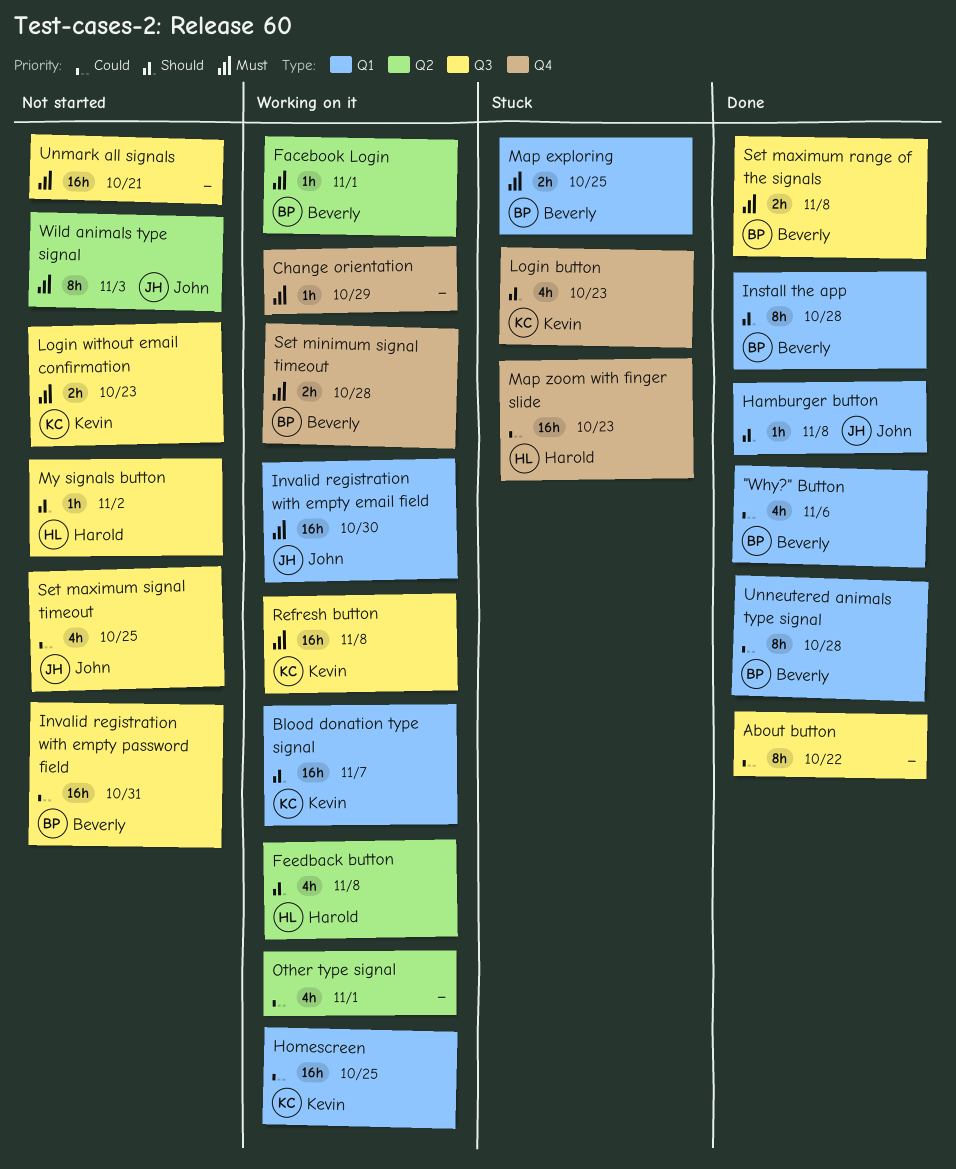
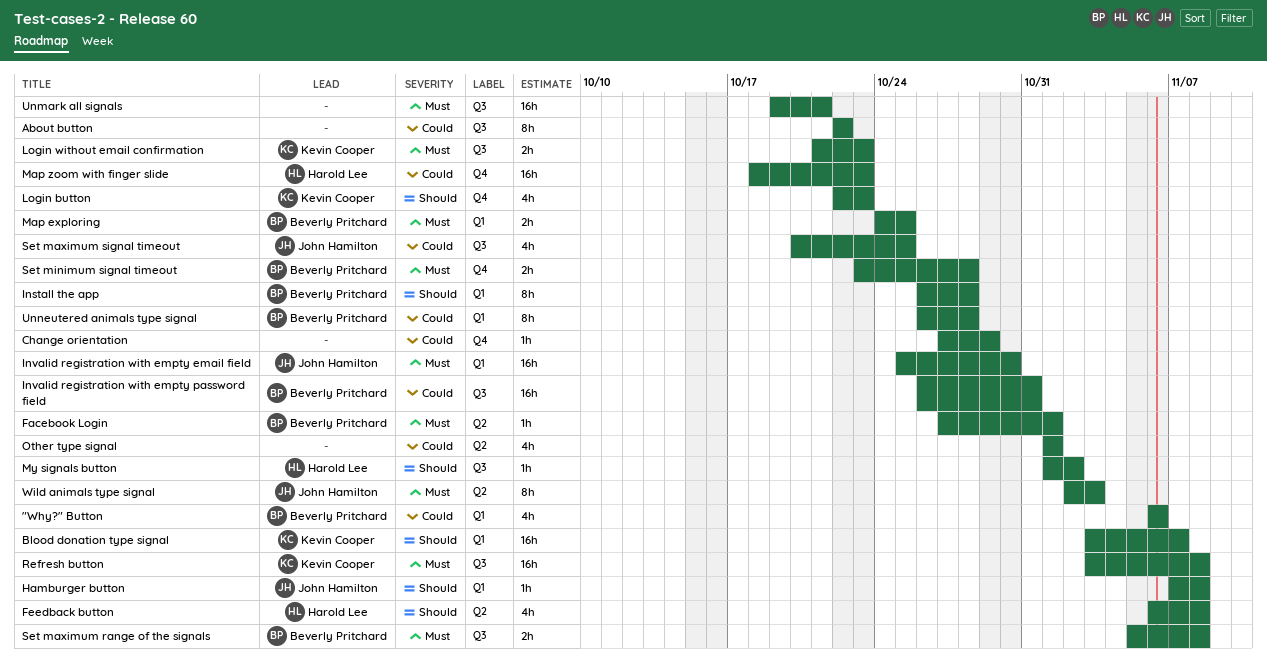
Change orientation, priority: Must -> Could
Homescreen: present -> none

